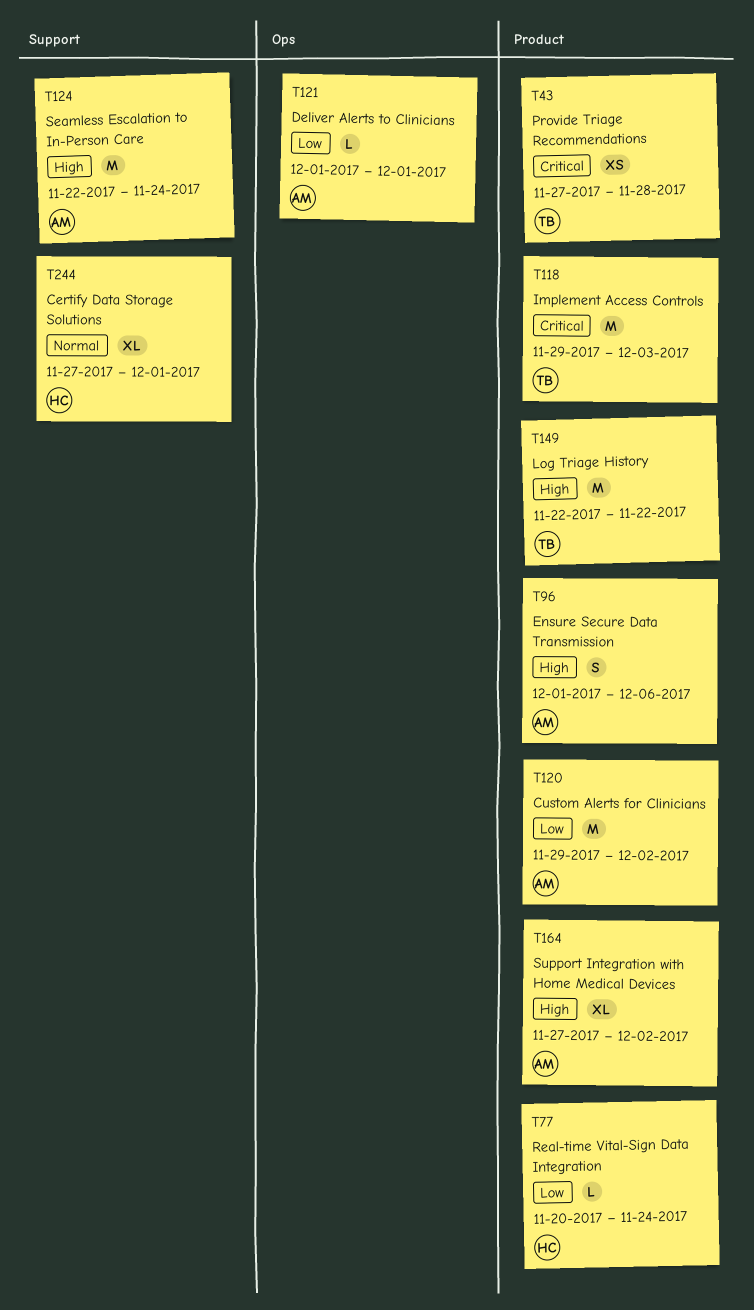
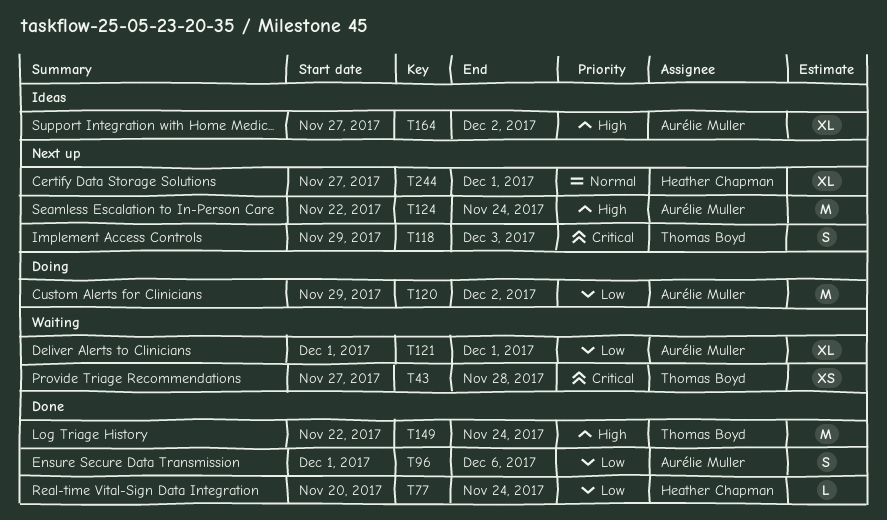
T96, priority: High -> Low
T118, estimate: M -> S
T121, estimate: L -> XL
T149, due: Nov 22 -> Nov 24

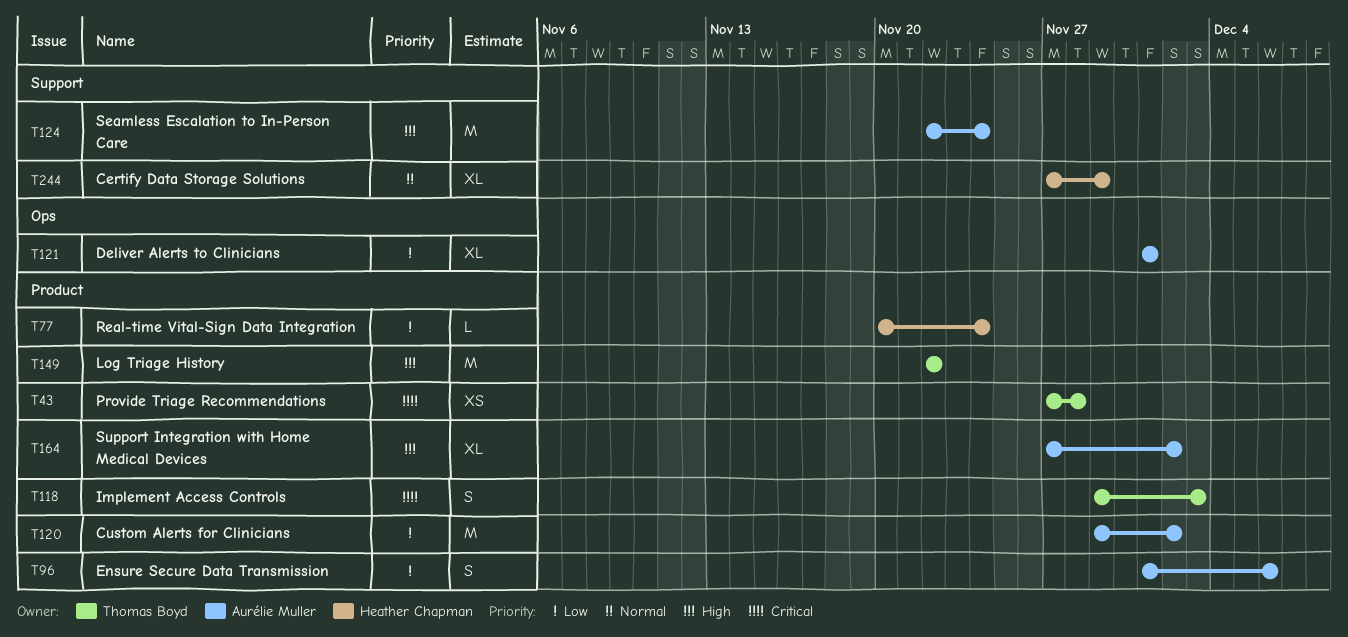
T149, due: Nov 24 -> Nov 22
T244, due: Dec 1 -> Nov 29

